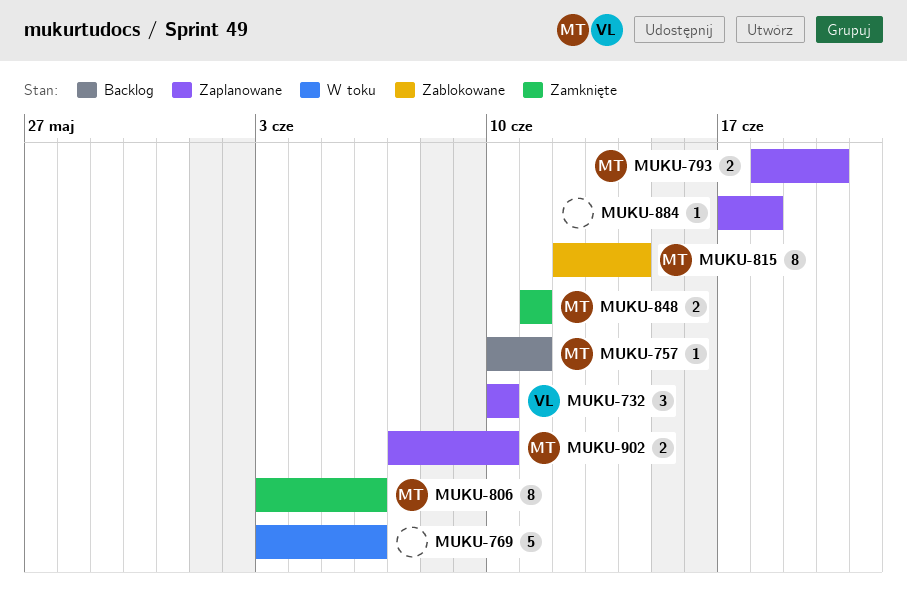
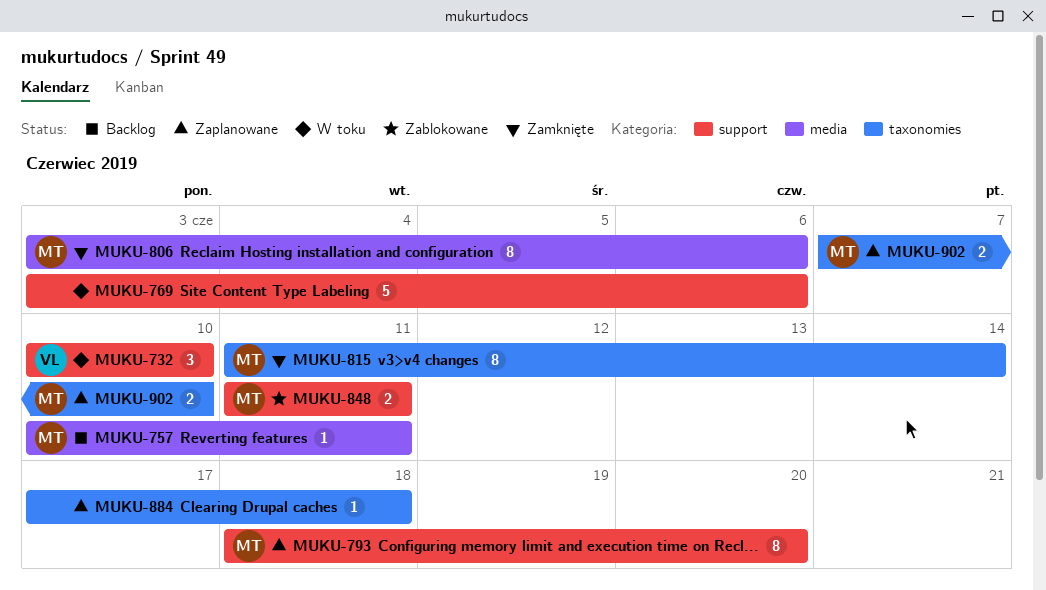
MUKU-732, status: Zaplanowane -> W toku
MUKU-793, estimate: 2 -> 8
MUKU-815, status: Zablokowane -> Zamknięte
MUKU-815, start: Jun 12 -> Jun 11
MUKU-848, status: Zamknięte -> Zablokowane

